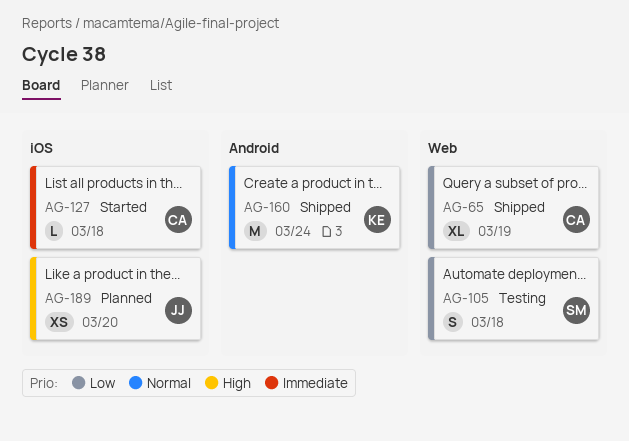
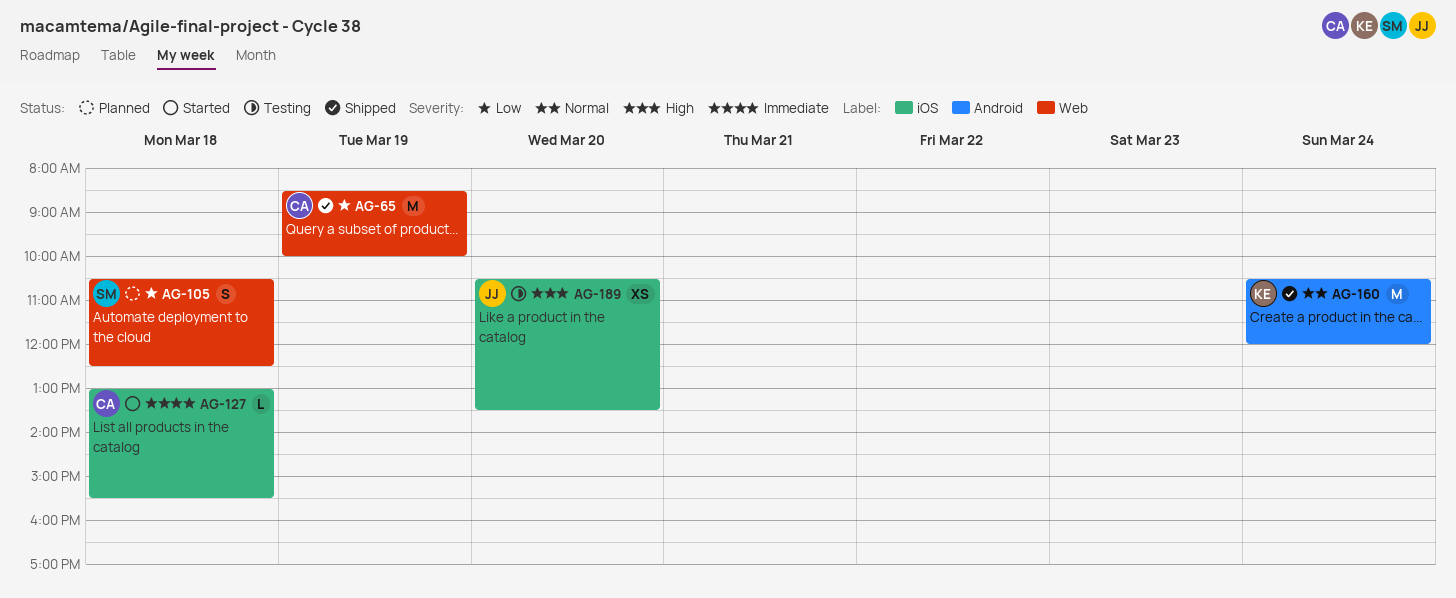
AG-65, estimate: XL -> M
AG-105, status: Testing -> Planned
AG-189, status: Planned -> Testing

